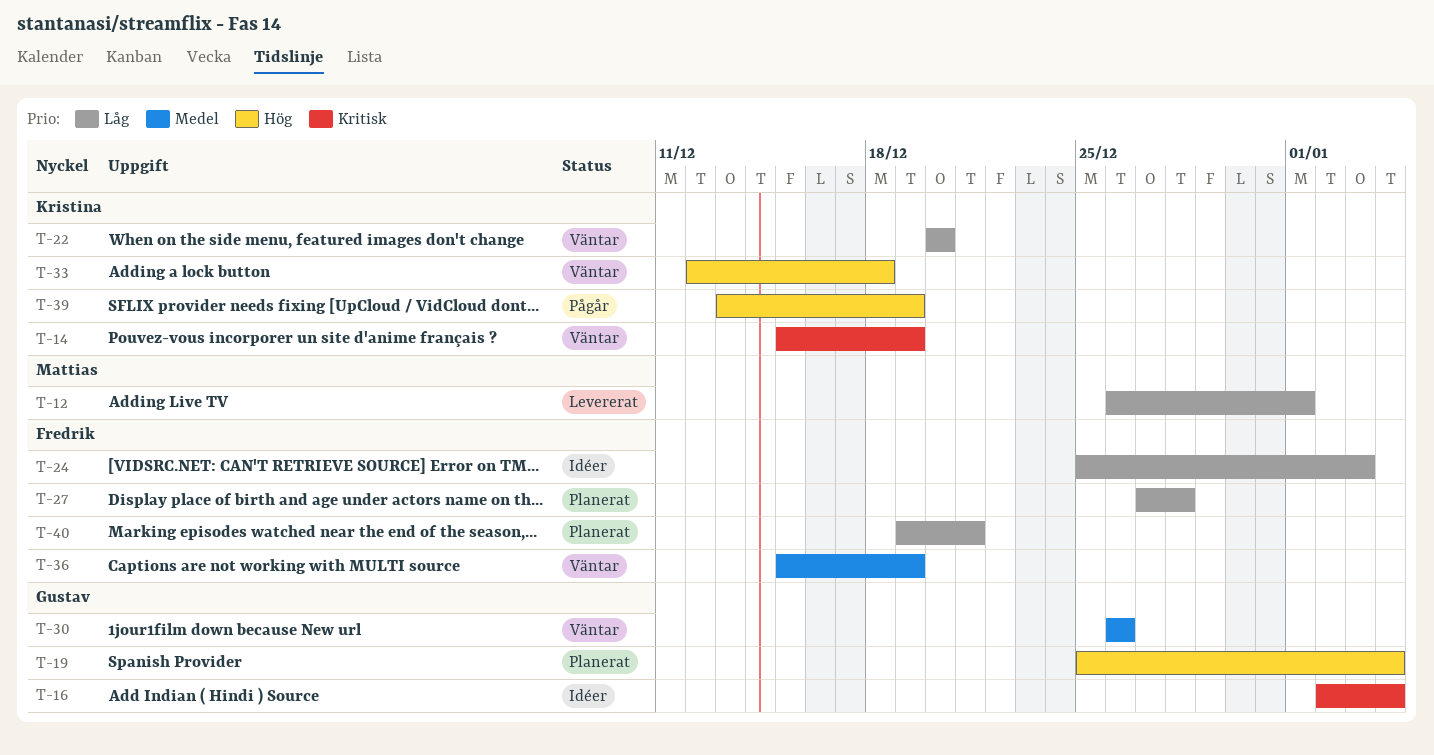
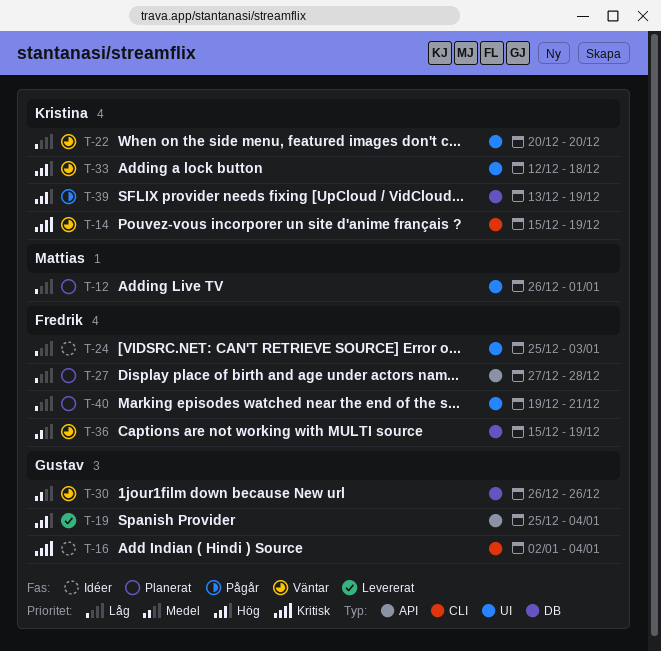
T-12, status: Levererat -> Planerat
T-19, status: Planerat -> Levererat

